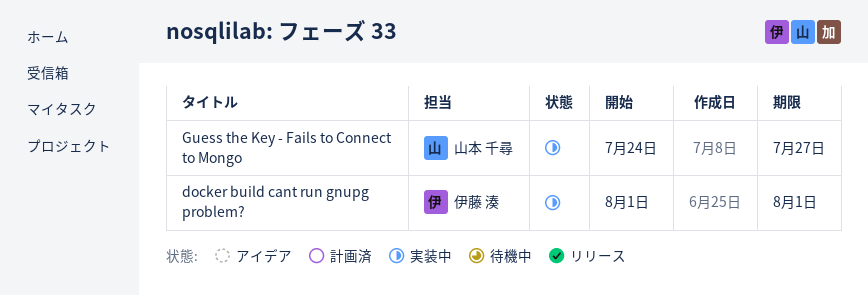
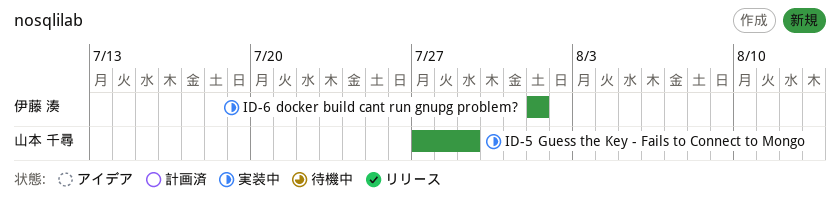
Guess the Key - Fails to Connect to Mongo, start: Jul 24 -> Jul 27
Guess the Key - Fails to Connect to Mongo, due: Jul 27 -> Jul 29

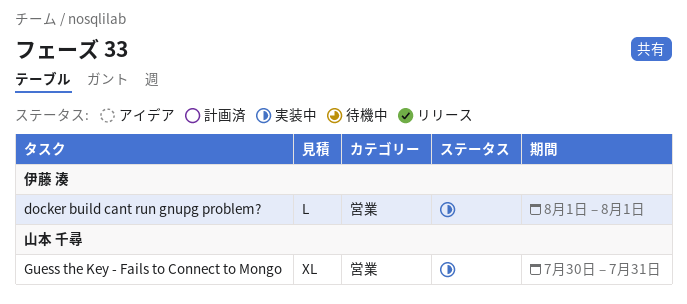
Guess the Key - Fails to Connect to Mongo, start: Jul 27 -> Jul 30
Guess the Key - Fails to Connect to Mongo, due: Jul 29 -> Jul 31

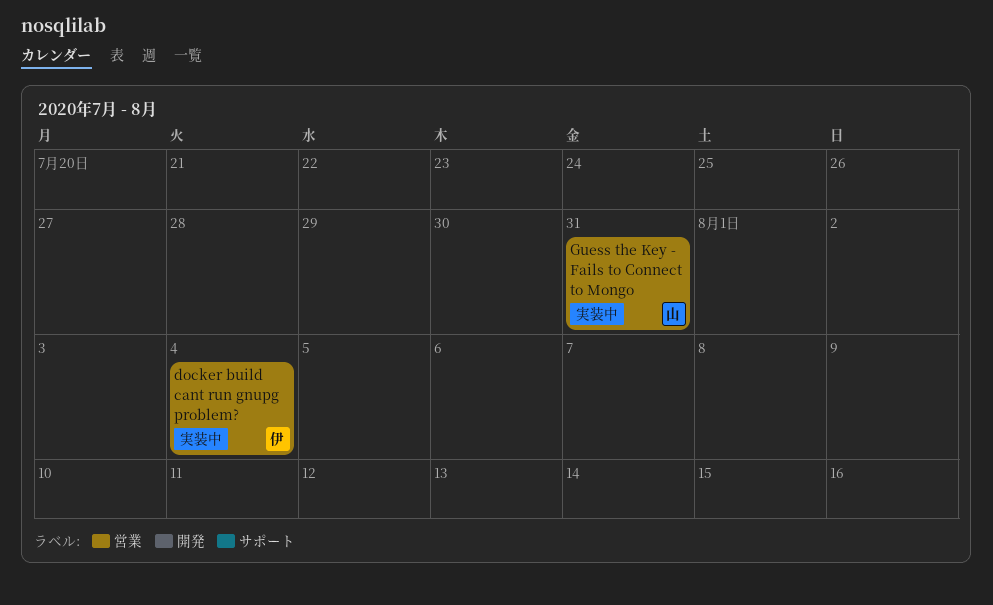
docker build cant run gnupg problem?, due: Aug 1 -> Aug 4

